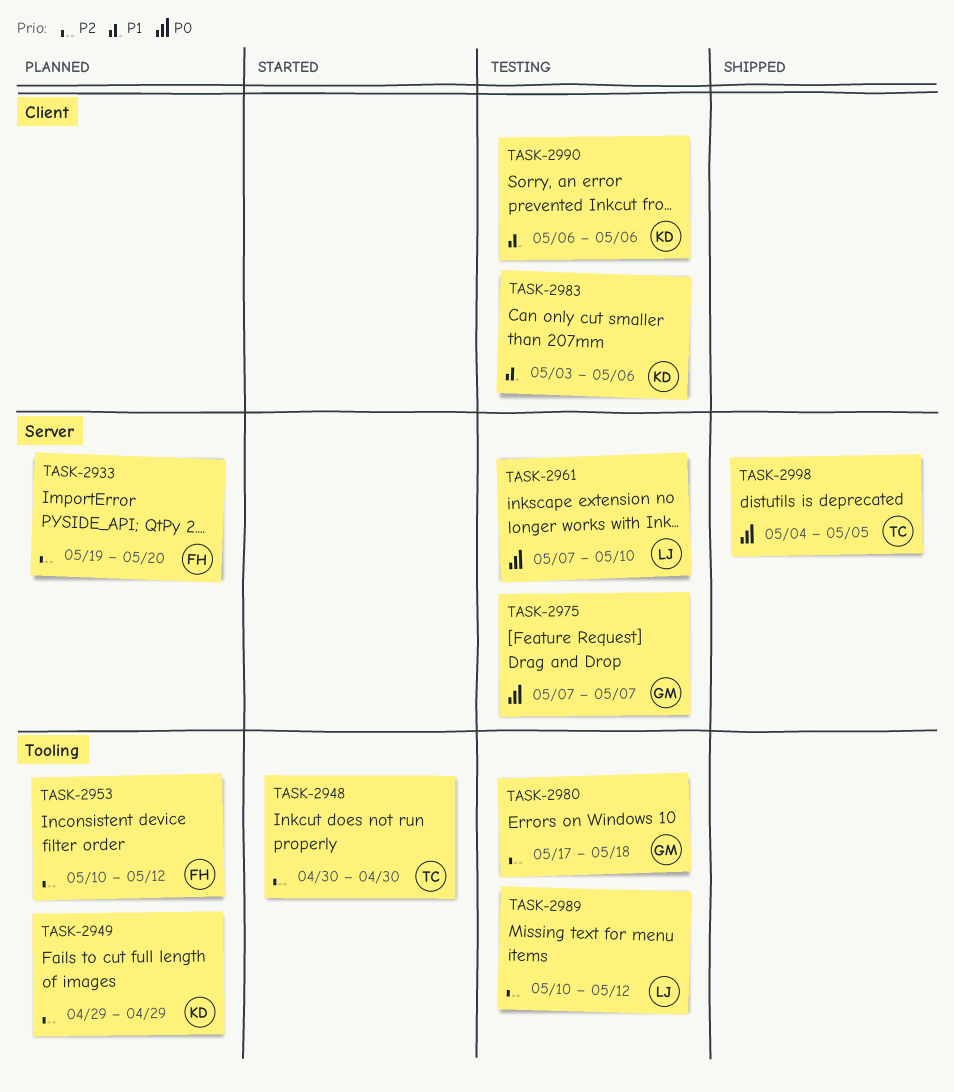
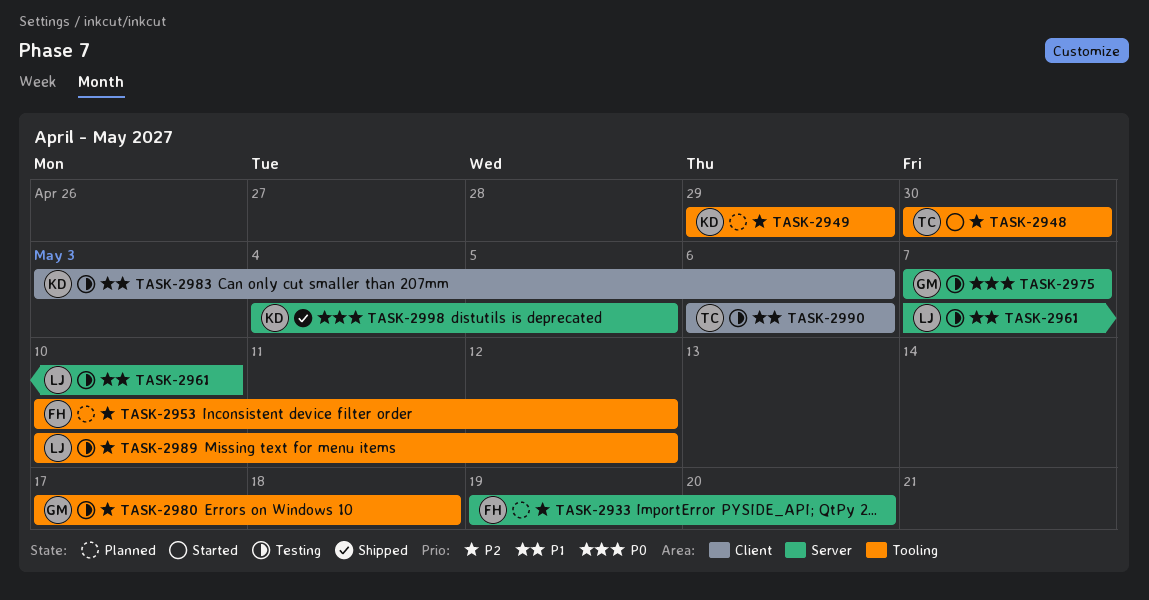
TASK-2961, priority: P0 -> P1
TASK-2990, owner: KD -> TC
TASK-2998, owner: TC -> KD

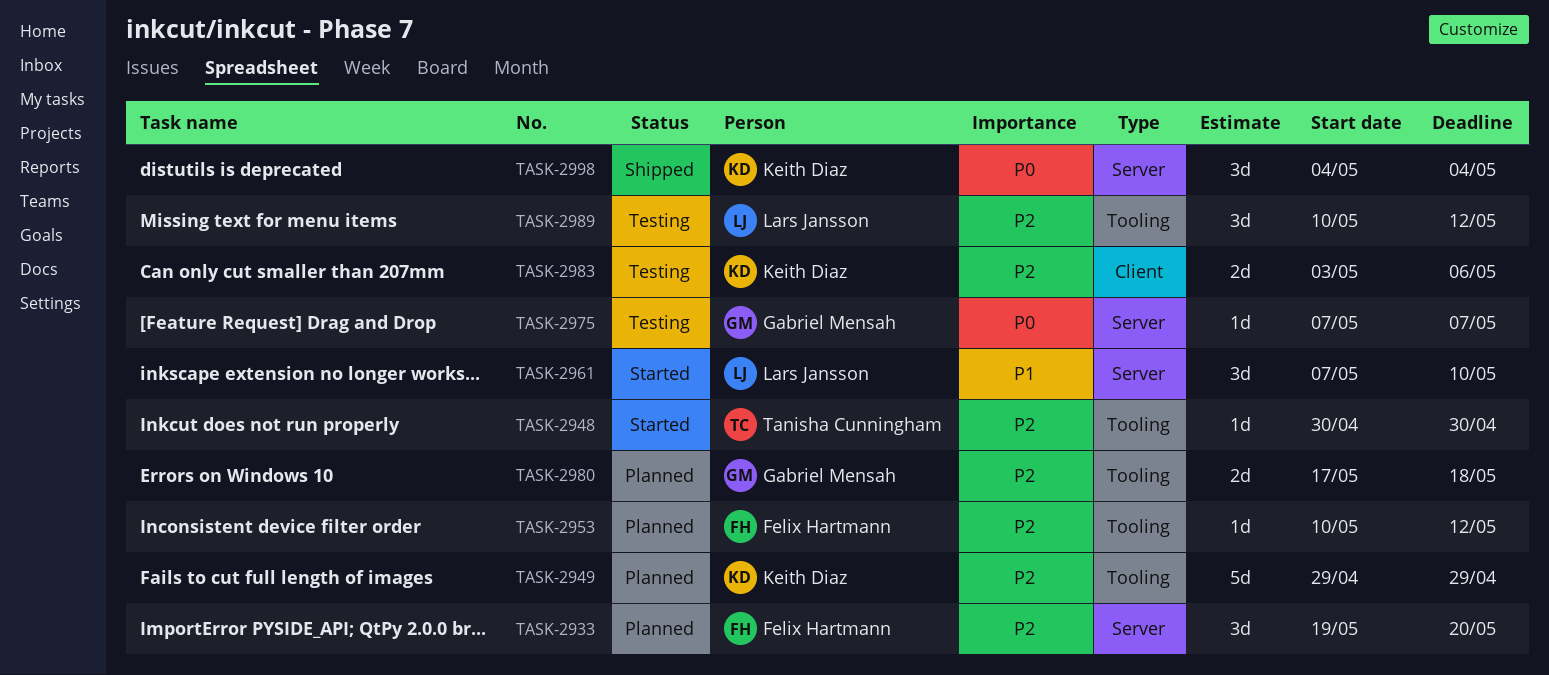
TASK-2961, status: Testing -> Started
TASK-2980, status: Testing -> Planned
TASK-2983, priority: P1 -> P2
TASK-2990: present -> none
TASK-2998, due: May 5 -> May 4

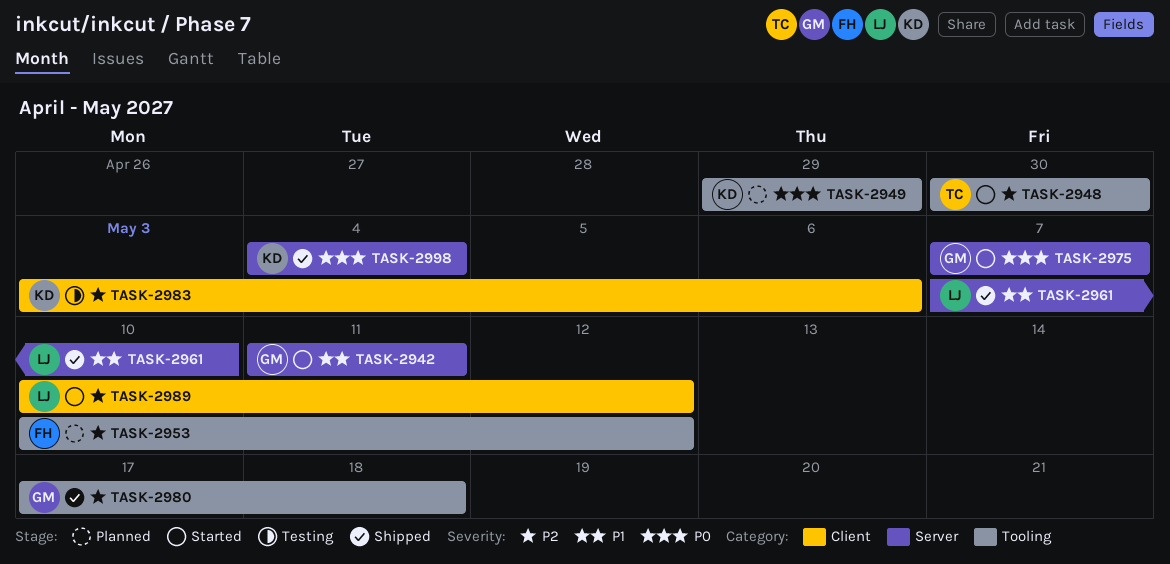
TASK-2933: present -> none
TASK-2942: none -> present
TASK-2949, priority: P2 -> P0
TASK-2961, status: Started -> Shipped
TASK-2975, status: Testing -> Started
TASK-2980, status: Planned -> Shipped
TASK-2989, status: Testing -> Started
TASK-2989, label: Tooling -> Client

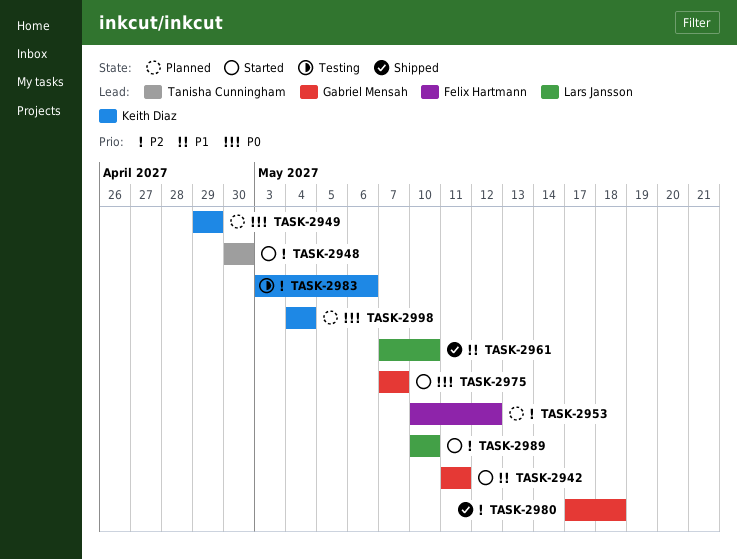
TASK-2989, due: May 12 -> May 10
TASK-2998, status: Shipped -> Planned

